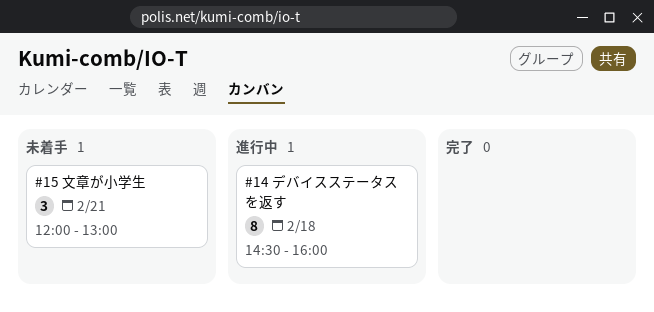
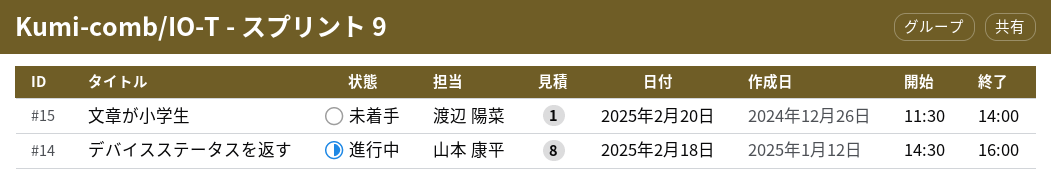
#15, estimate: 3 -> 1
#15, day: Feb 21 -> Feb 20
#15, begins: 12:00 -> 11:30
#15, ends: 13:00 -> 14:00

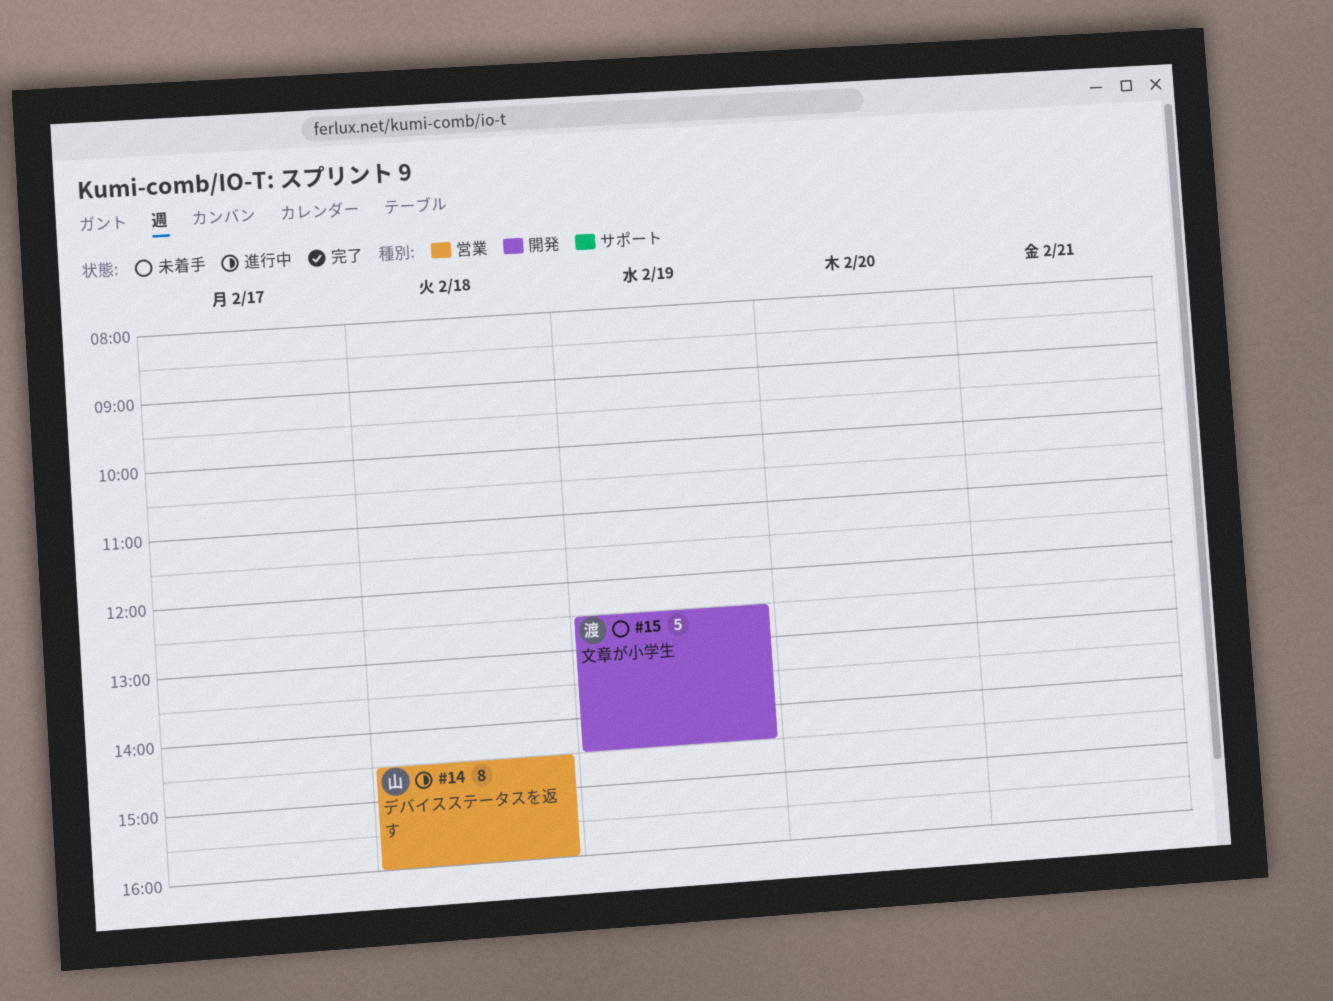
#15, estimate: 1 -> 5
#15, day: Feb 20 -> Feb 19
#15, begins: 11:30 -> 12:30
#15, ends: 14:00 -> 14:30

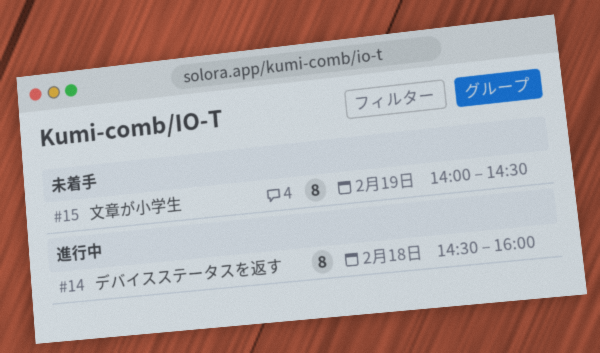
#15, estimate: 5 -> 8
#15, begins: 12:30 -> 14:00

